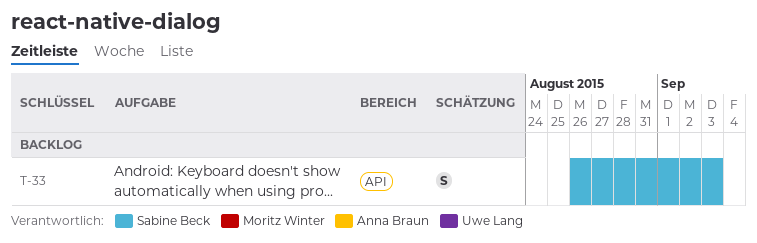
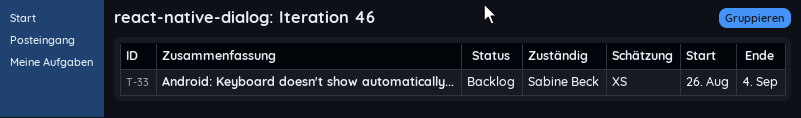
T-33, estimate: S -> XS
T-33, due: Sep 3 -> Sep 4

